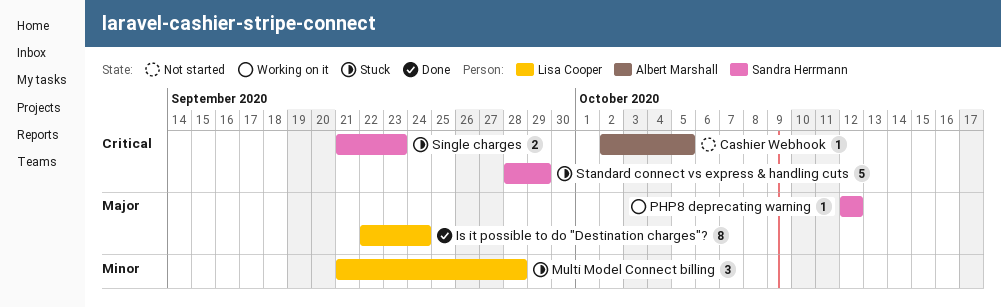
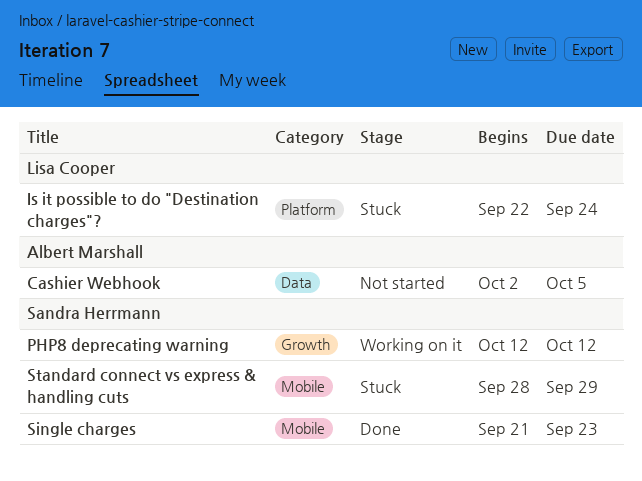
Is it possible to do "Destination charges"?, status: Done -> Stuck
Multi Model Connect billing: present -> none
Single charges, status: Stuck -> Done

